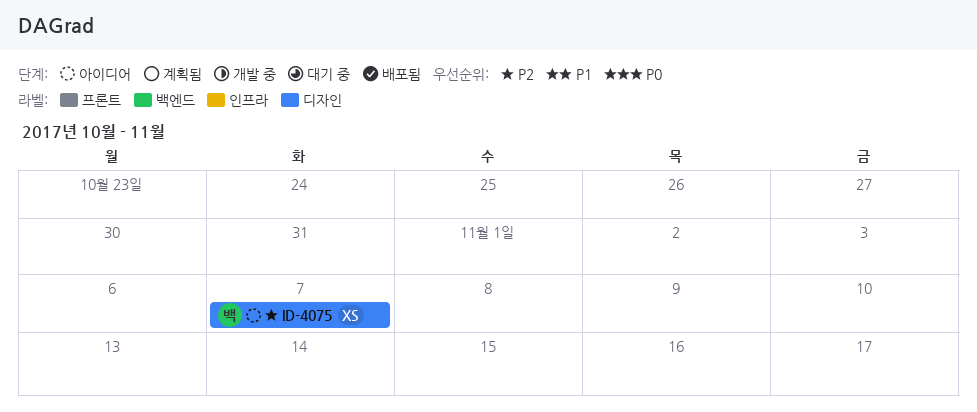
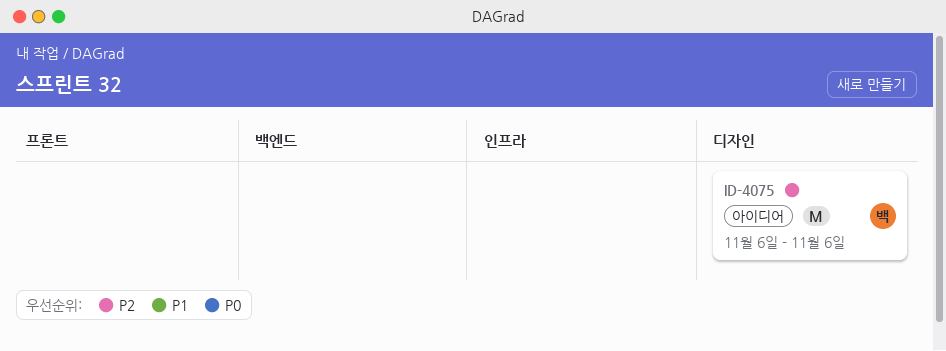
ID-4075, estimate: XS -> M
ID-4075, start: Nov 7 -> Nov 6
ID-4075, due: Nov 7 -> Nov 6

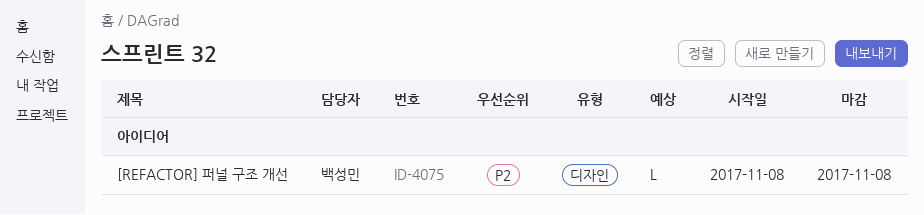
ID-4075, estimate: M -> L
ID-4075, start: Nov 6 -> Nov 8
ID-4075, due: Nov 6 -> Nov 8

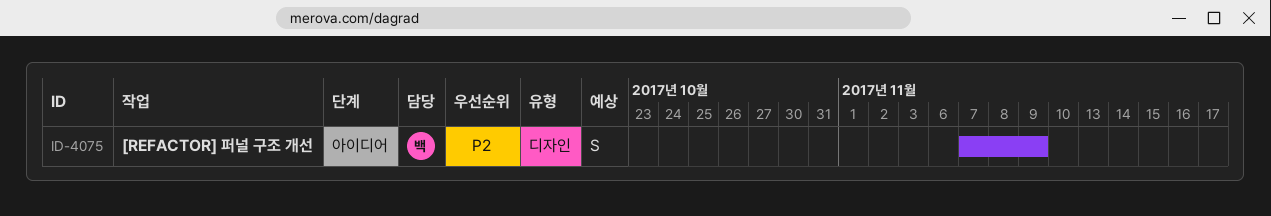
ID-4075, estimate: L -> S
ID-4075, start: Nov 8 -> Nov 7
ID-4075, due: Nov 8 -> Nov 9

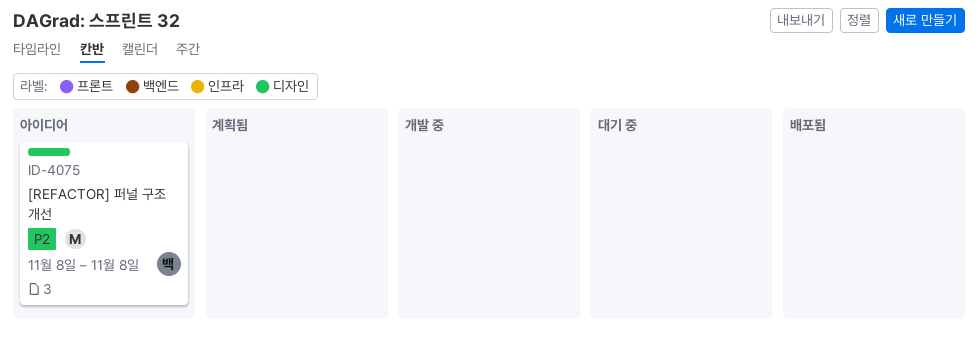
ID-4075, estimate: S -> M
ID-4075, start: Nov 7 -> Nov 8
ID-4075, due: Nov 9 -> Nov 8

